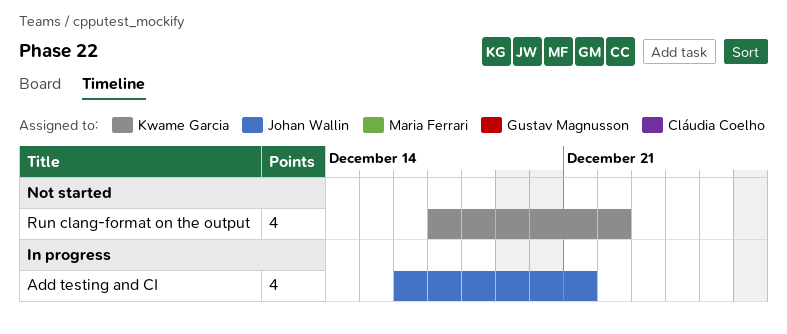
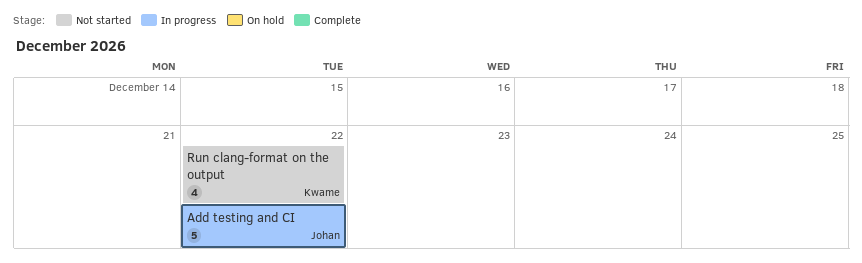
Add testing and CI, estimate: 4 -> 5
Add testing and CI, due: Dec 21 -> Dec 22

